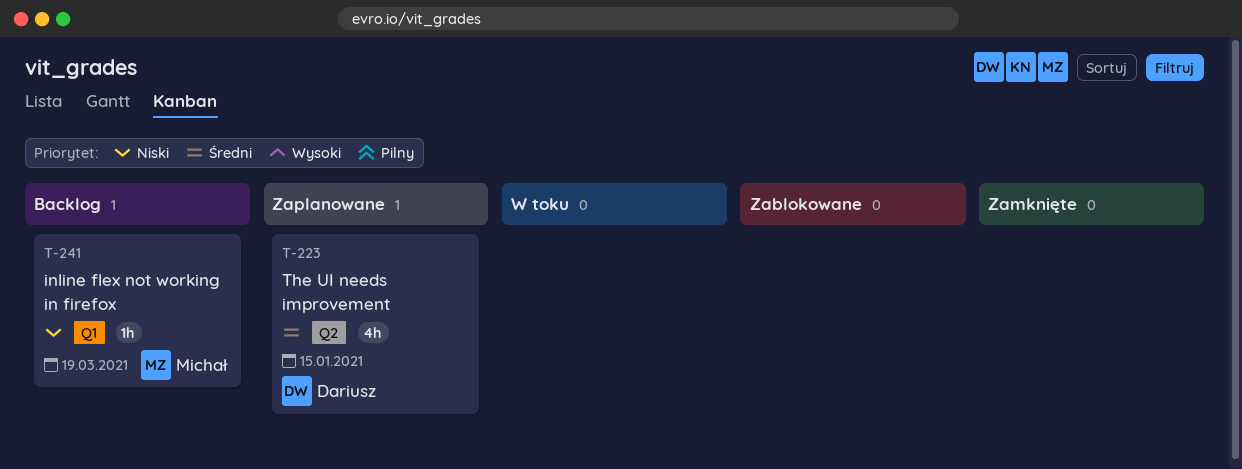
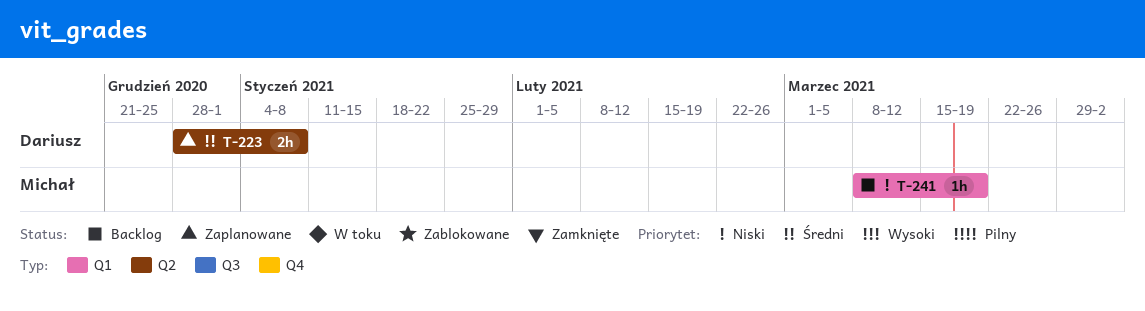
T-223, estimate: 4h -> 2h
T-223, due: Jan 15 -> Jan 8

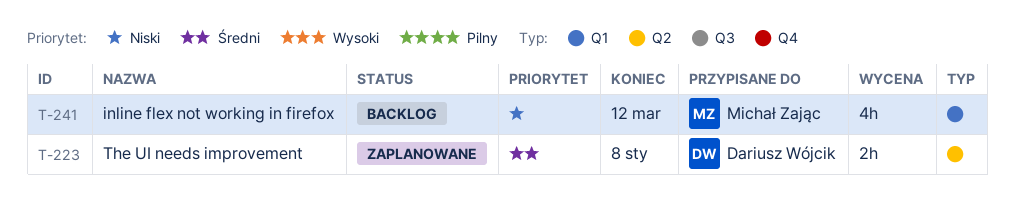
T-241, estimate: 1h -> 4h
T-241, due: Mar 19 -> Mar 12

